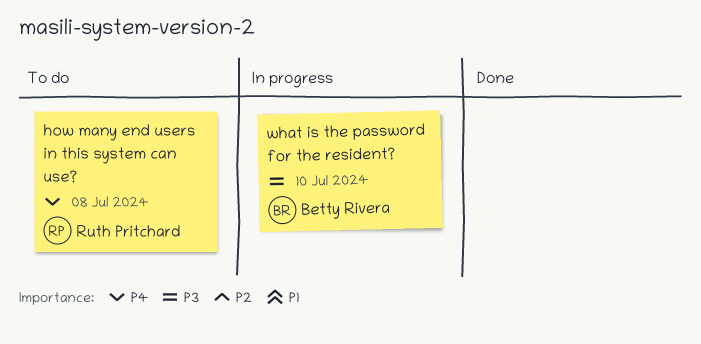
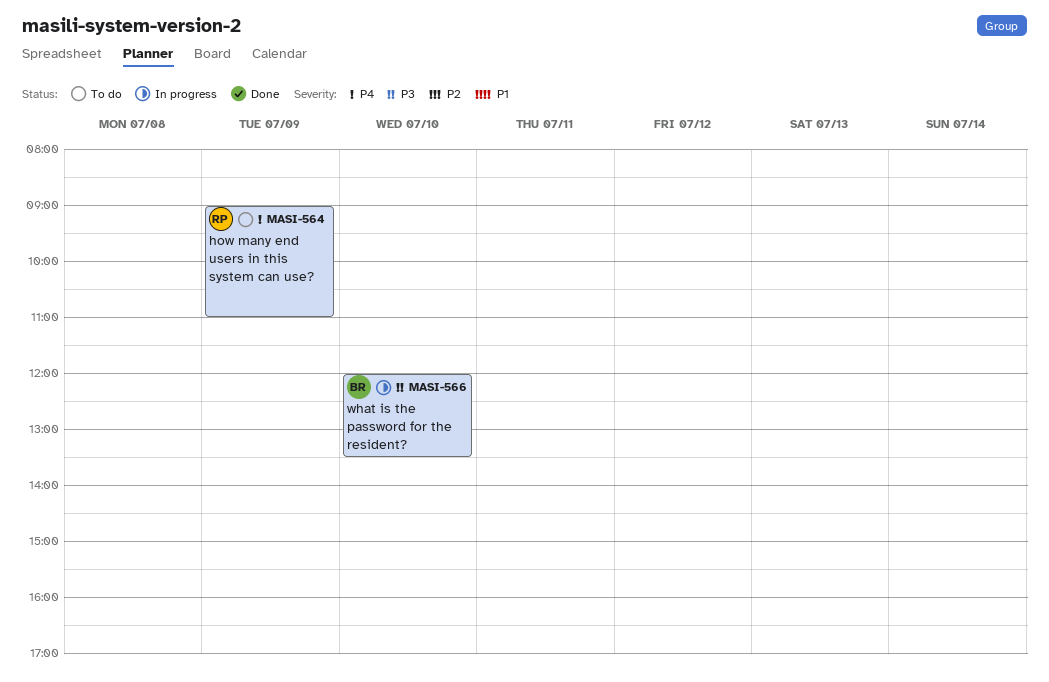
how many end users in this system can use?, day: Jul 8 -> Jul 9

